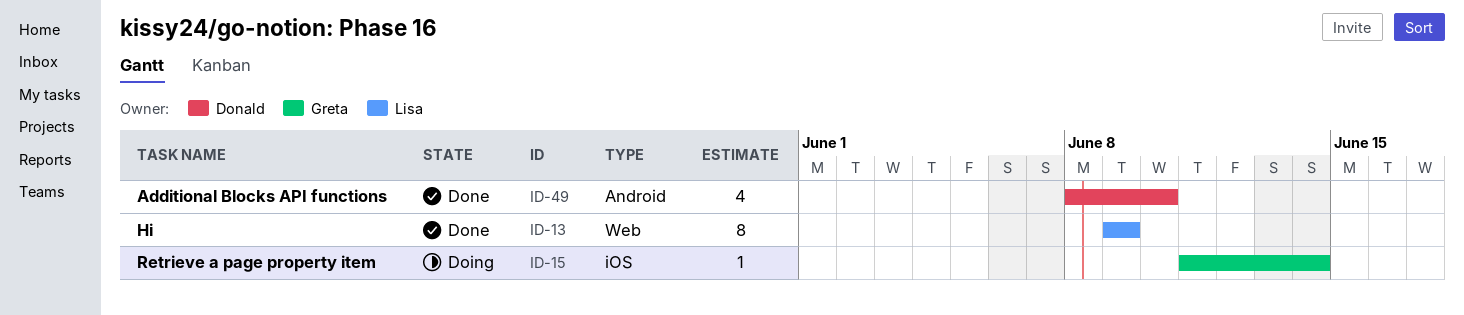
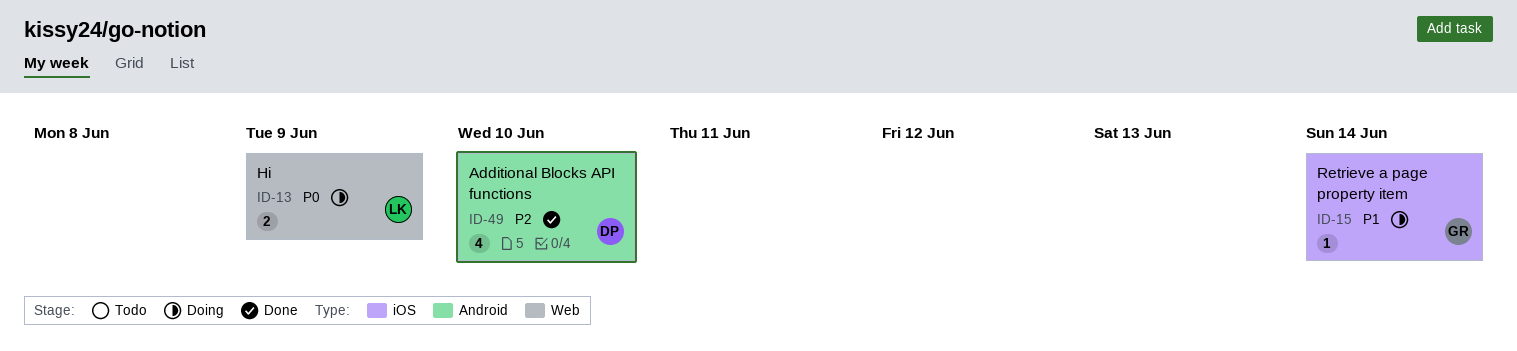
ID-13, status: Done -> Doing
ID-13, estimate: 8 -> 2

